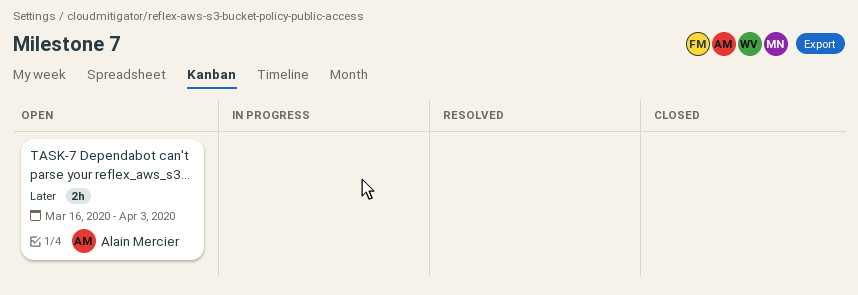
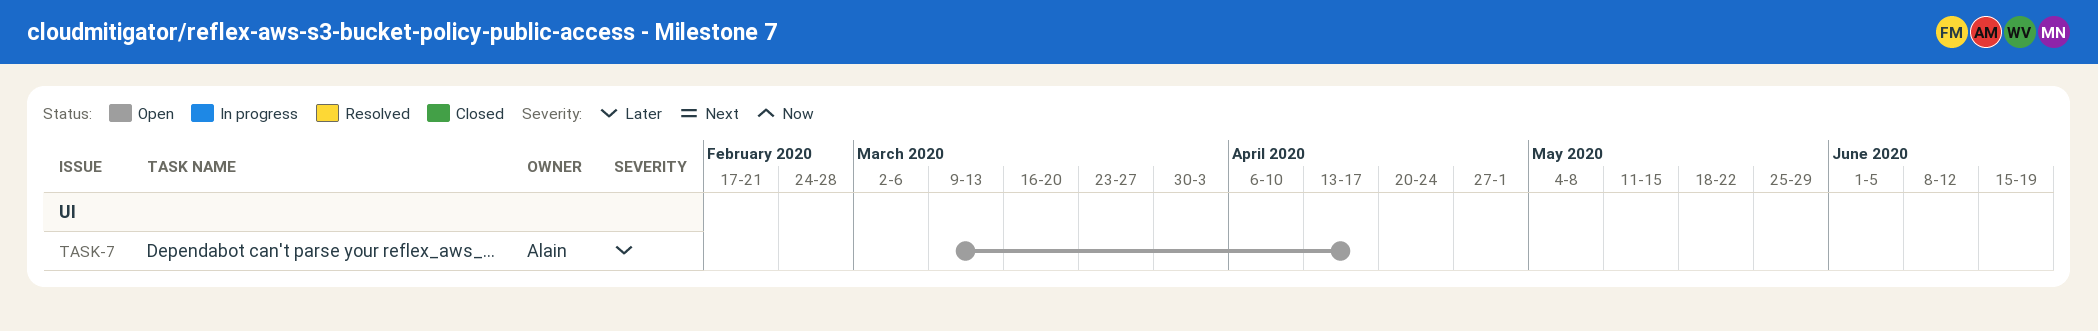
TASK-7, start: Mar 16 -> Mar 9
TASK-7, due: Apr 3 -> Apr 17

